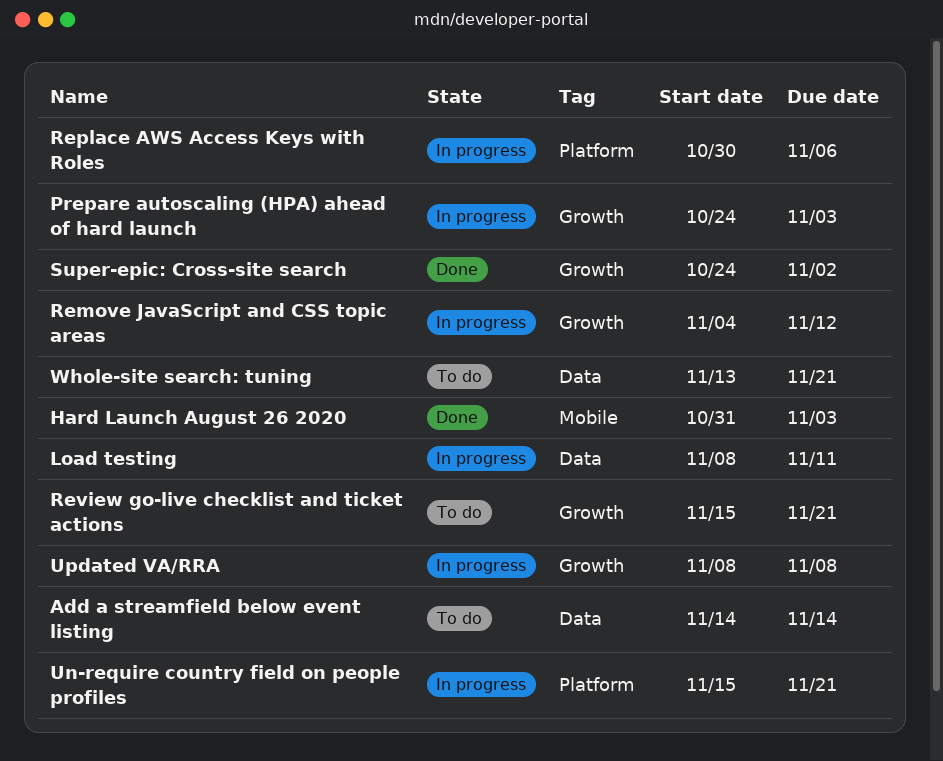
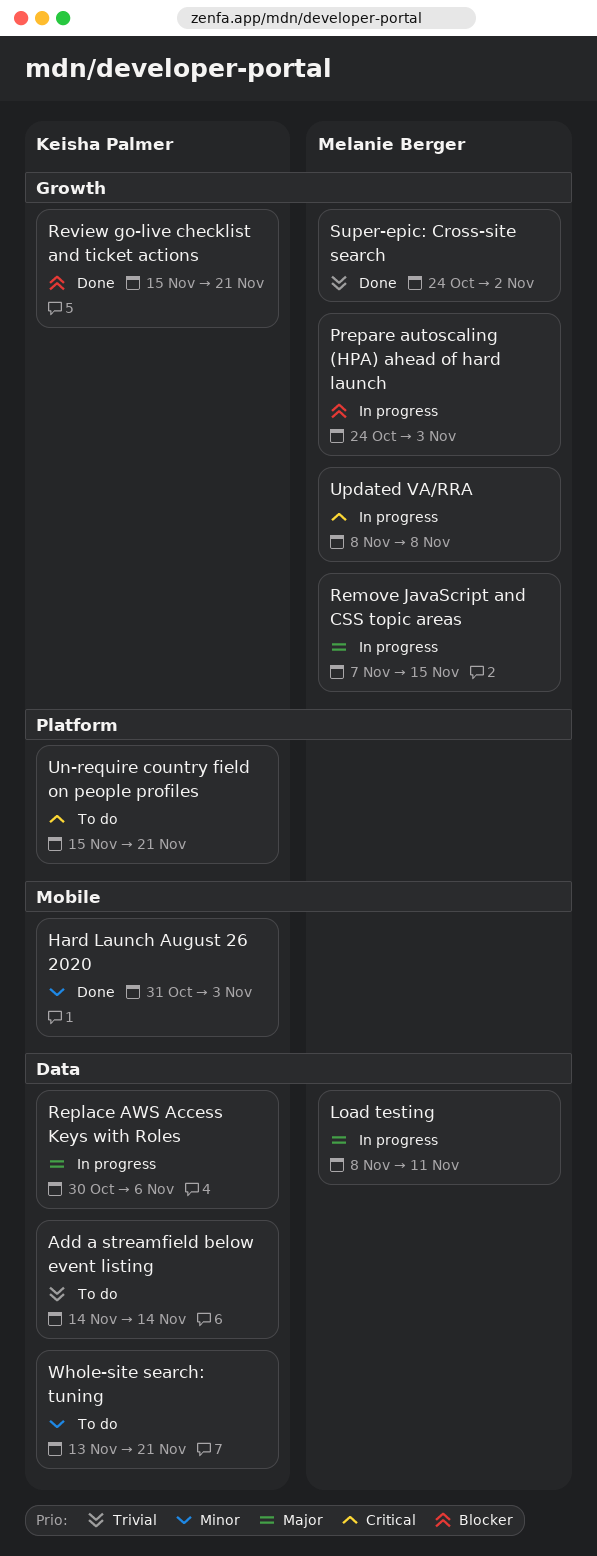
Remove JavaScript and CSS topic areas, start: Nov 4 -> Nov 7
Remove JavaScript and CSS topic areas, due: Nov 12 -> Nov 15
Replace AWS Access Keys with Roles, label: Platform -> Data
Review go-live checklist and ticket actions, status: To do -> Done
Un-require country field on people profiles, status: In progress -> To do

